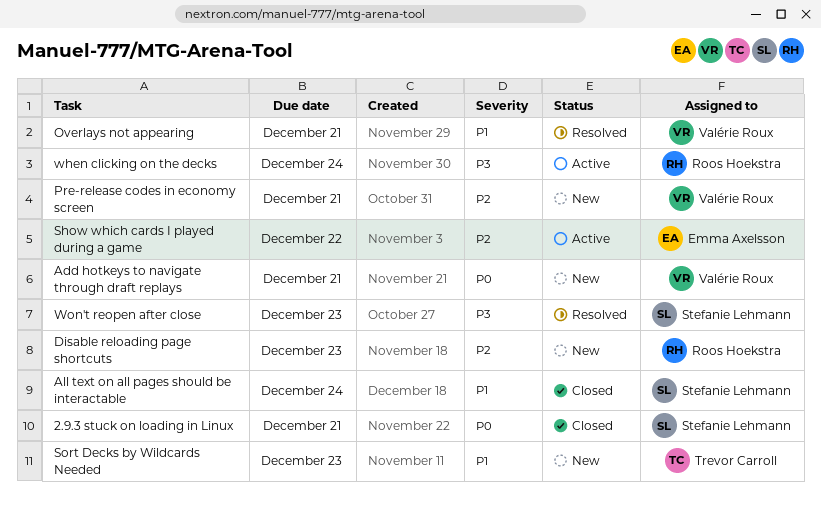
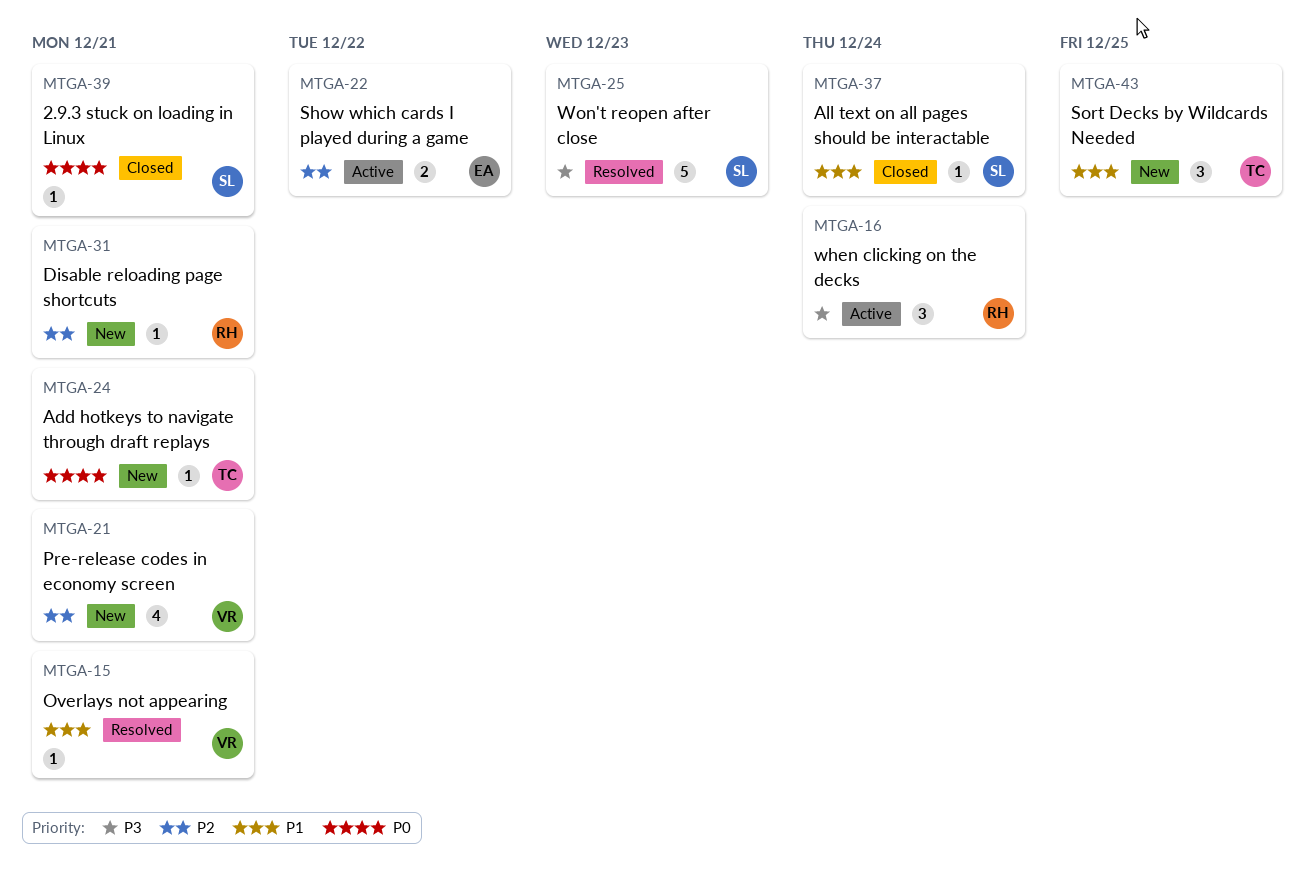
Add hotkeys to navigate through draft replays, owner: Valérie Roux -> Trevor Carroll
Disable reloading page shortcuts, due: Dec 23 -> Dec 21
Sort Decks by Wildcards Needed, due: Dec 23 -> Dec 25

